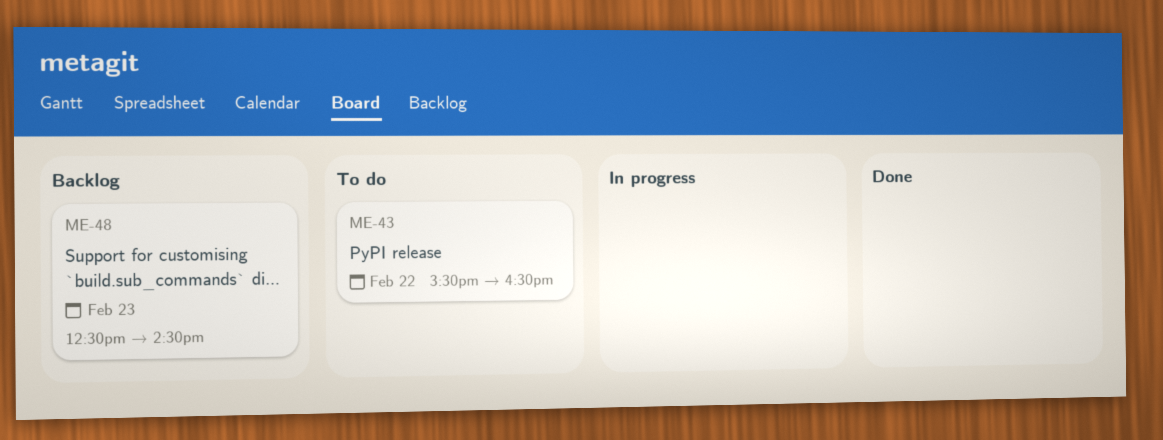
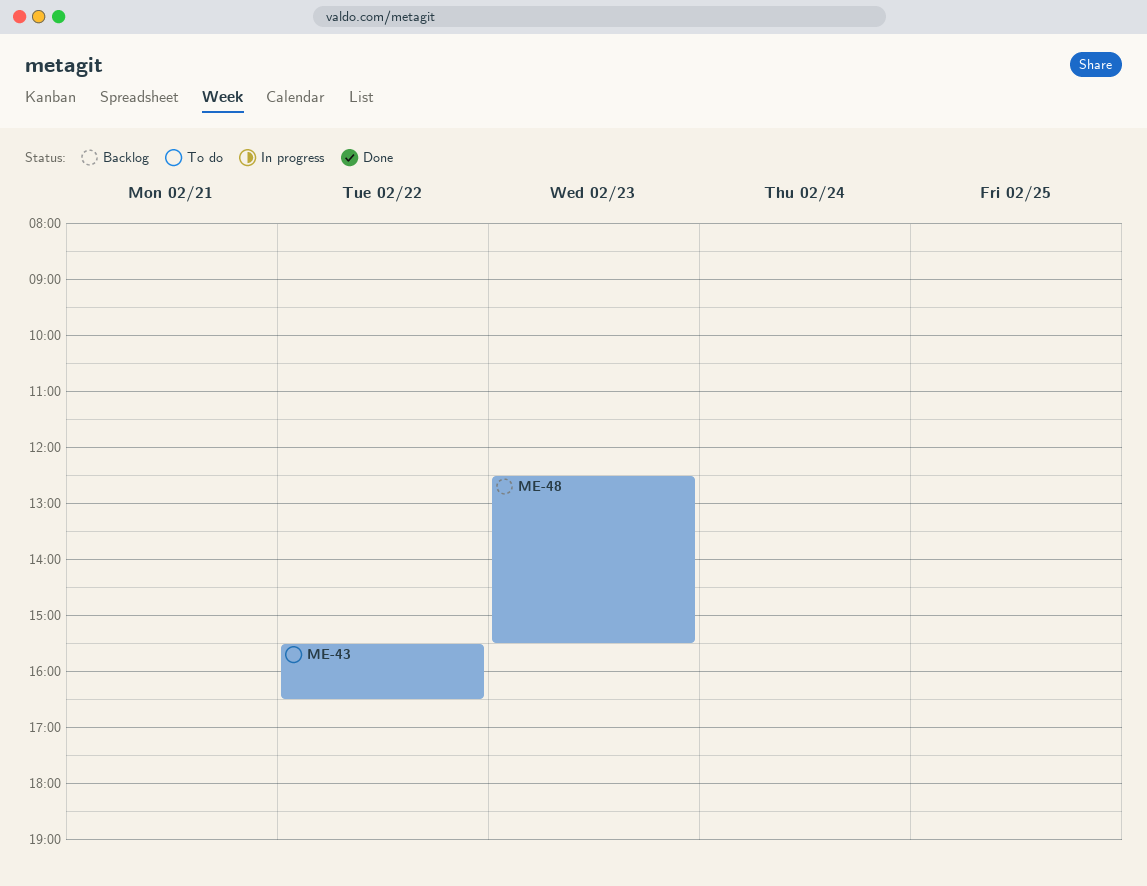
ME-48, ends: 14:30 -> 15:30

